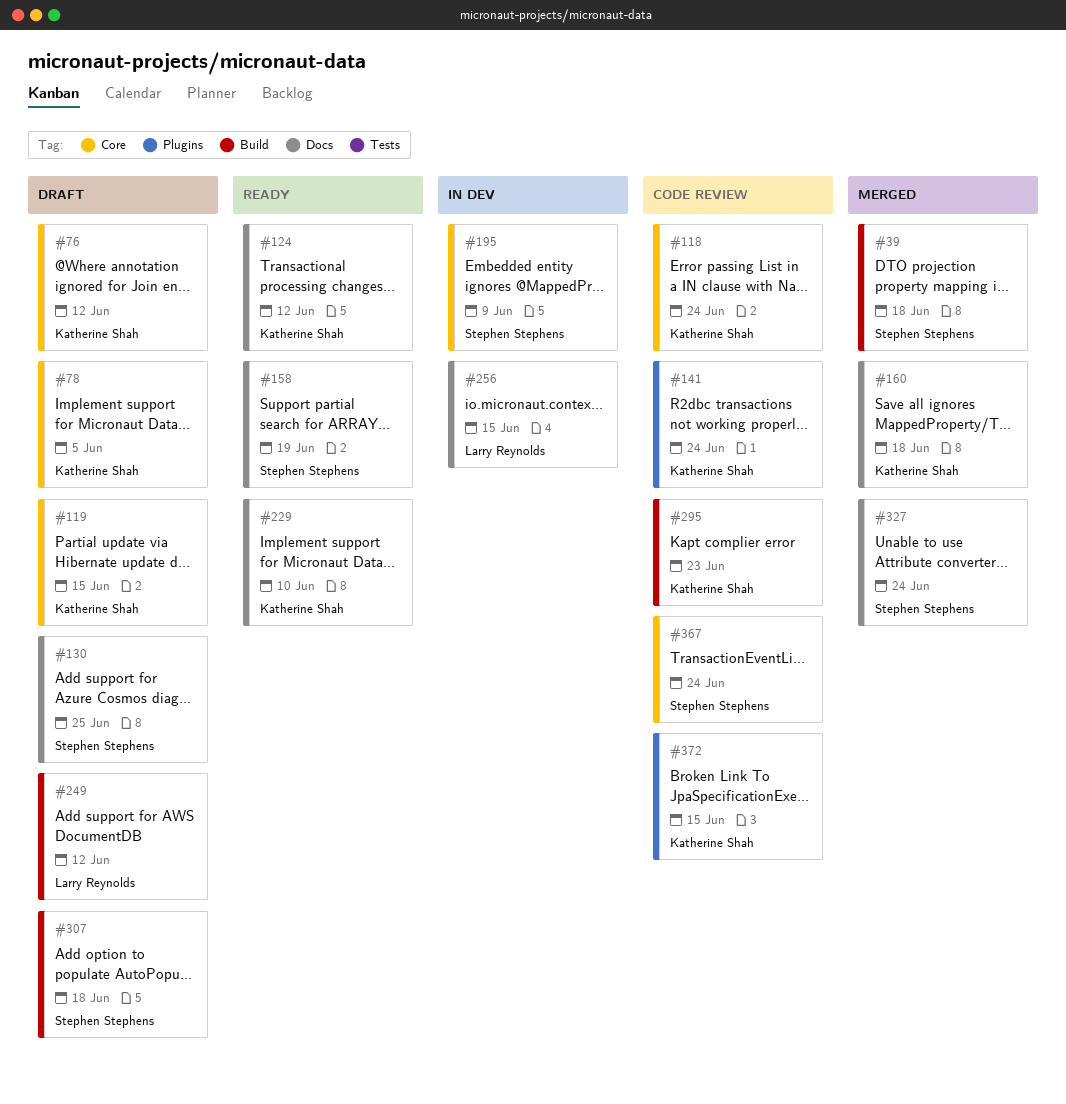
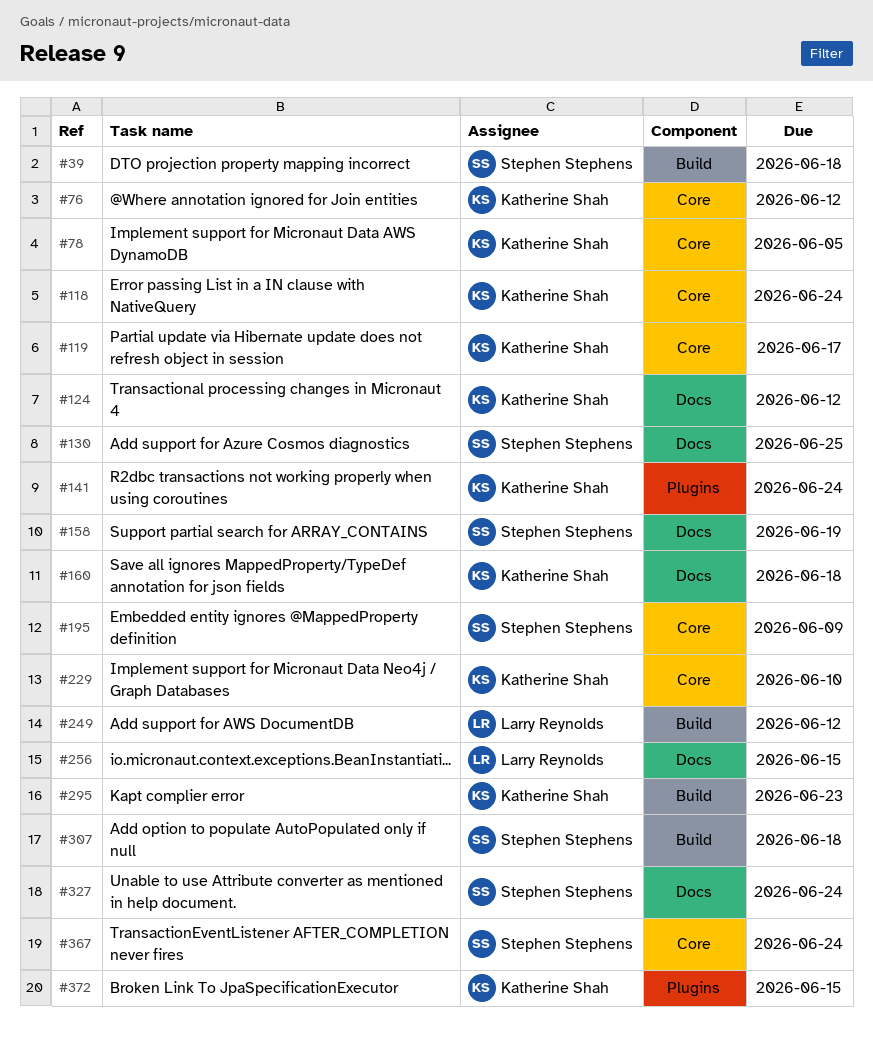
#119, due: Jun 15 -> Jun 17
#229, label: Docs -> Core

